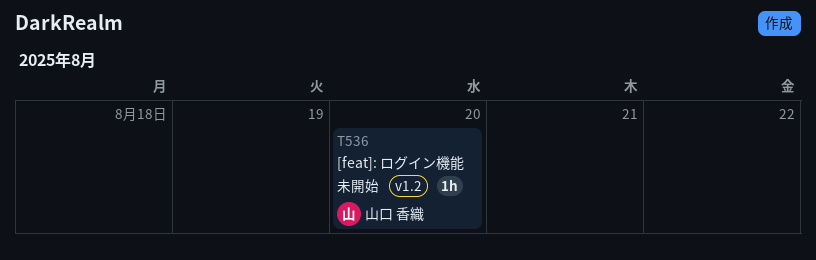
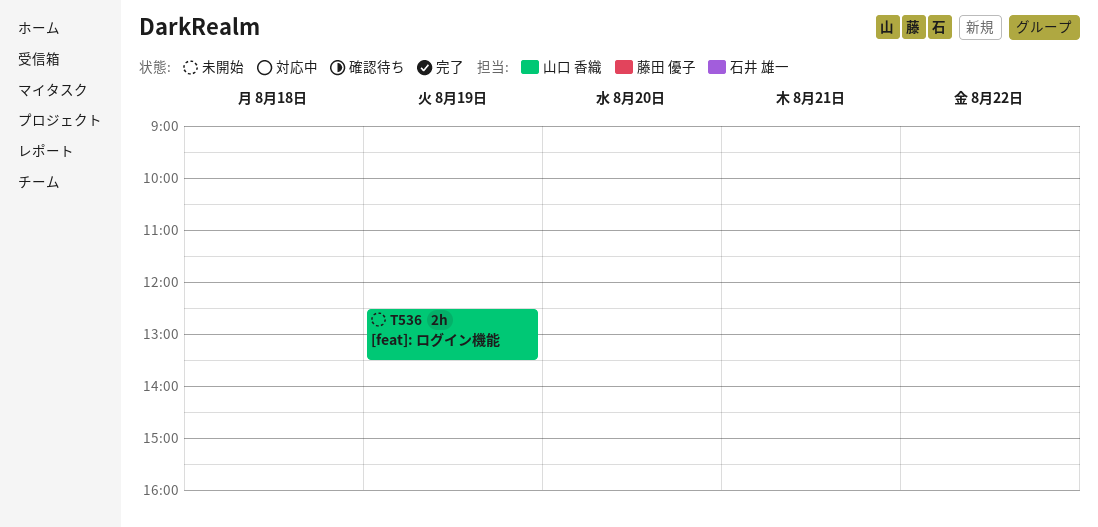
T536, estimate: 1h -> 2h
T536, day: Aug 20 -> Aug 19

